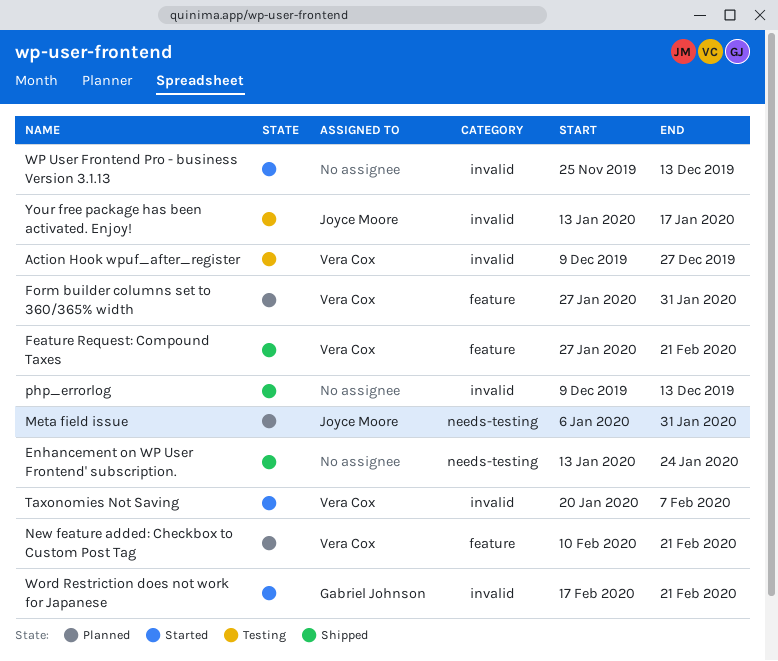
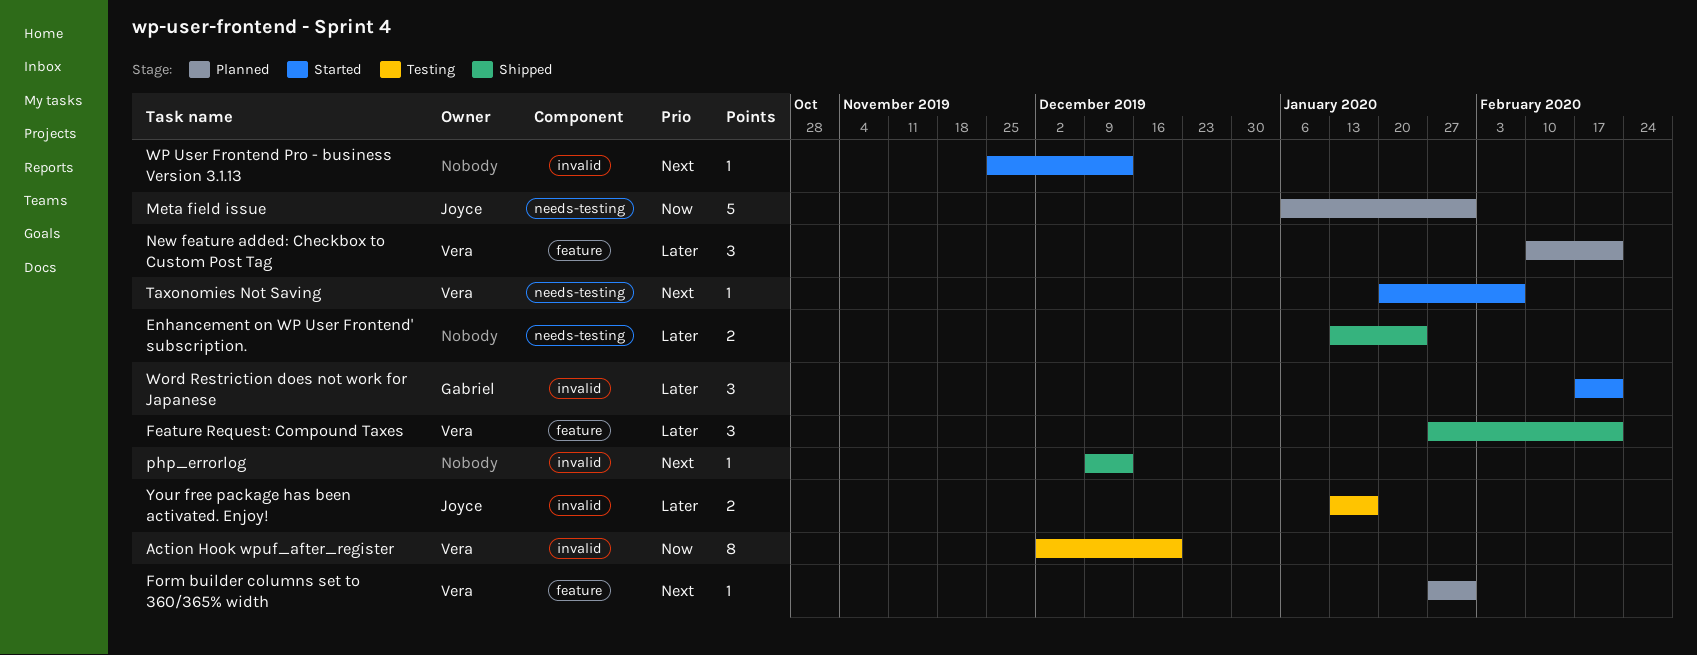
Action Hook wpuf_after_register, start: Dec 9 -> Dec 2
Action Hook wpuf_after_register, due: Dec 27 -> Dec 20
Taxonomies Not Saving, label: invalid -> needs-testing

